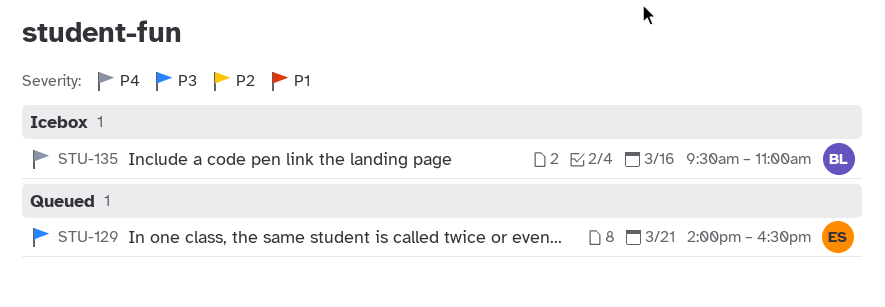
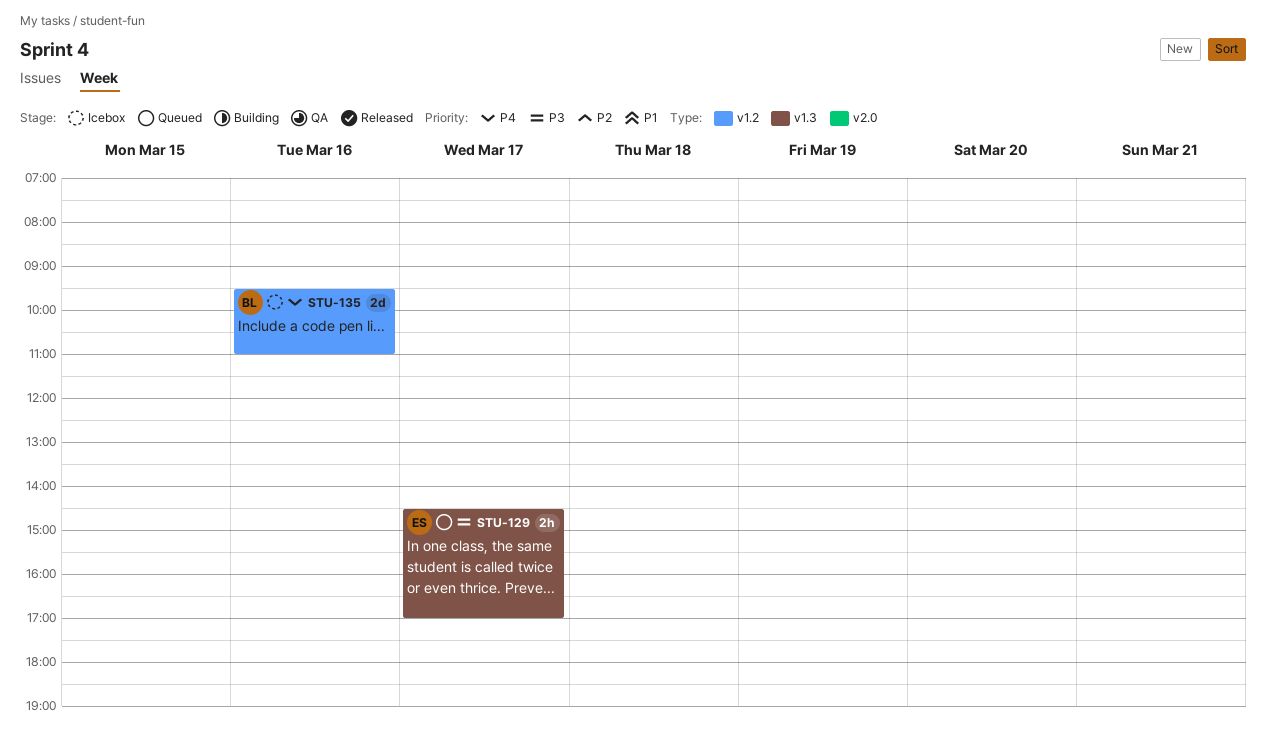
STU-129, day: Mar 21 -> Mar 17
STU-129, begins: 14:00 -> 14:30
STU-129, ends: 16:30 -> 17:00

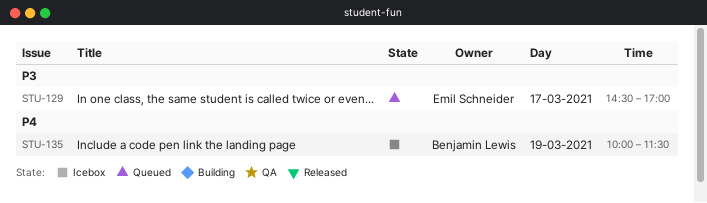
STU-135, day: Mar 16 -> Mar 19
STU-135, begins: 09:30 -> 10:00
STU-135, ends: 11:00 -> 11:30

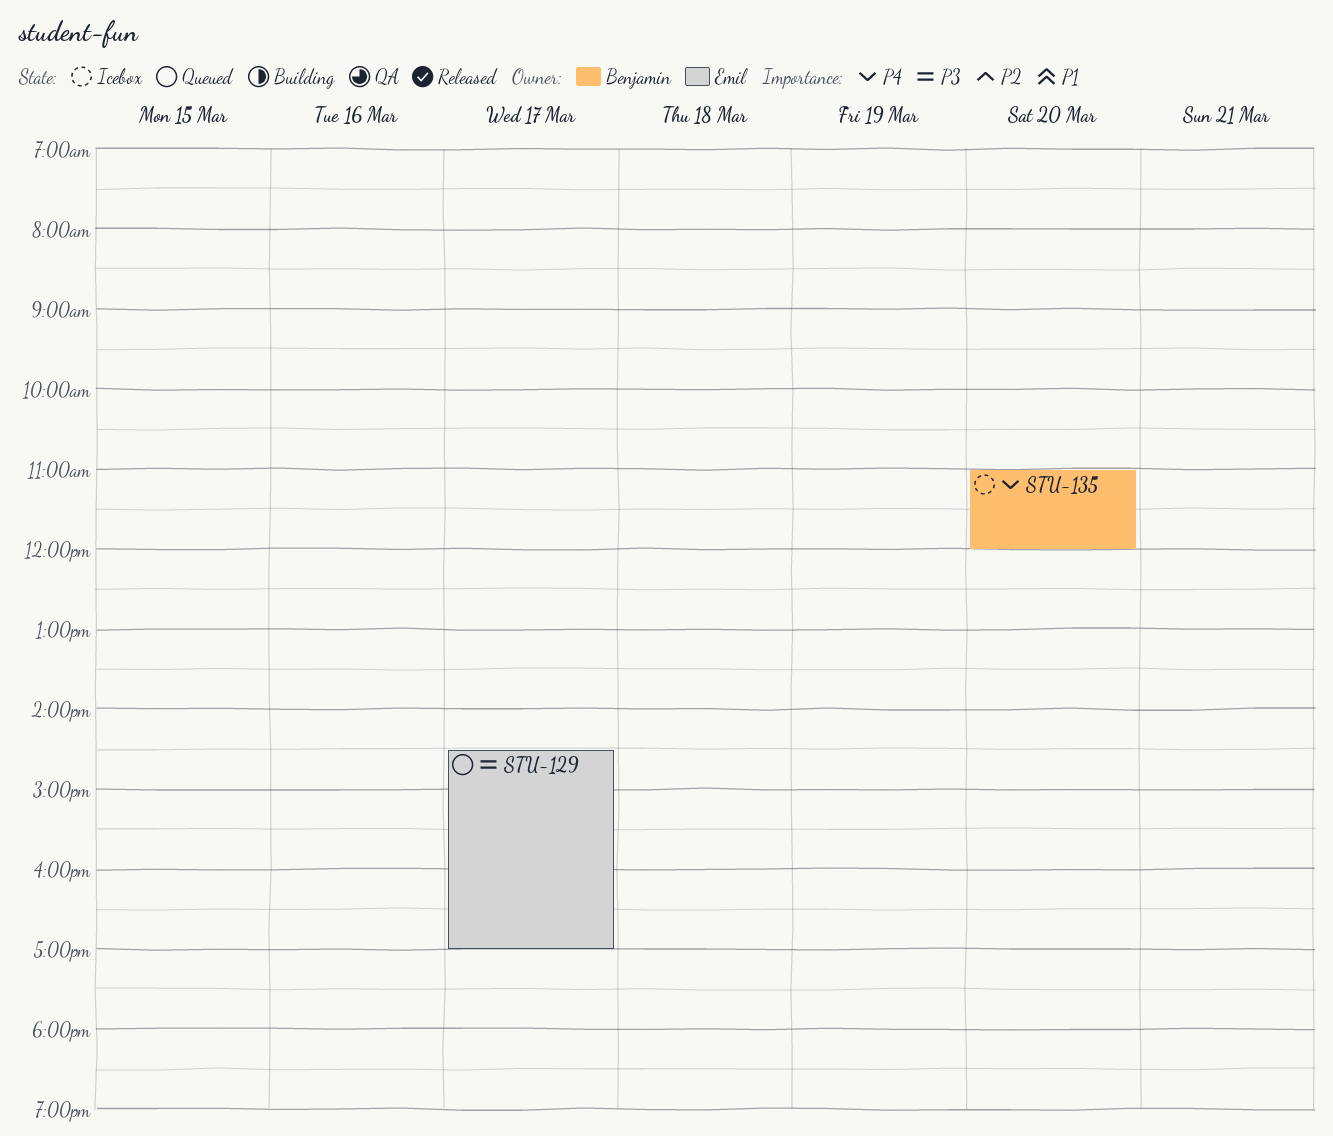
STU-135, day: Mar 19 -> Mar 20
STU-135, begins: 10:00 -> 11:00
STU-135, ends: 11:30 -> 12:00

